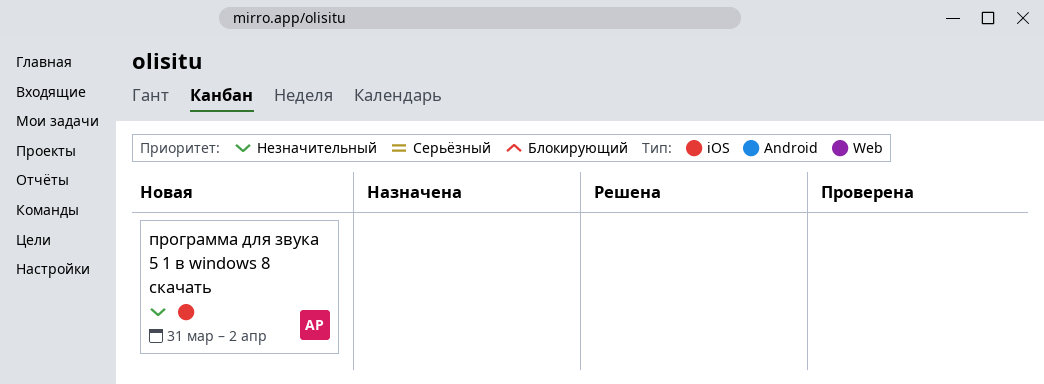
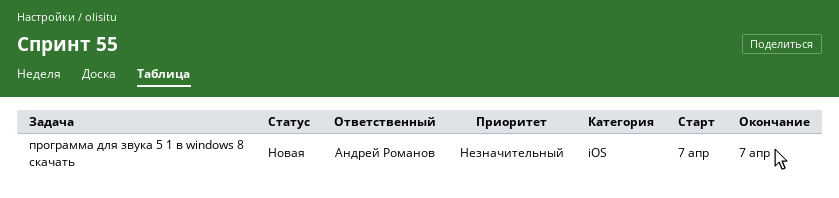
программа для звука 5 1 в windows 8 скачать, start: Mar 31 -> Apr 7
программа для звука 5 1 в windows 8 скачать, due: Apr 2 -> Apr 7

